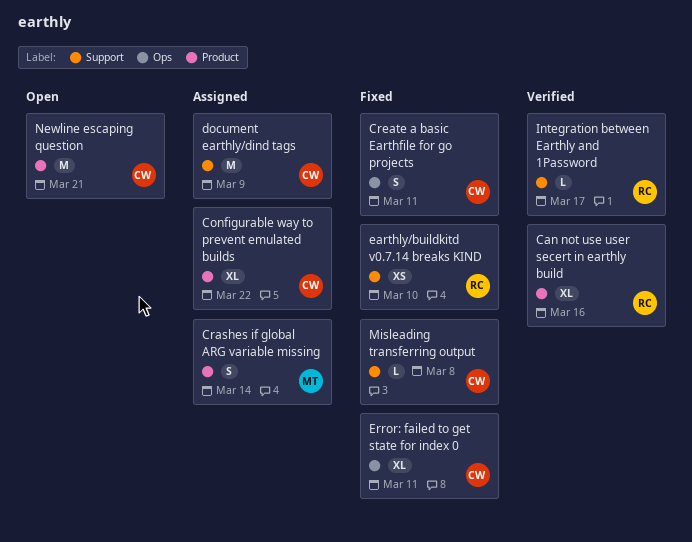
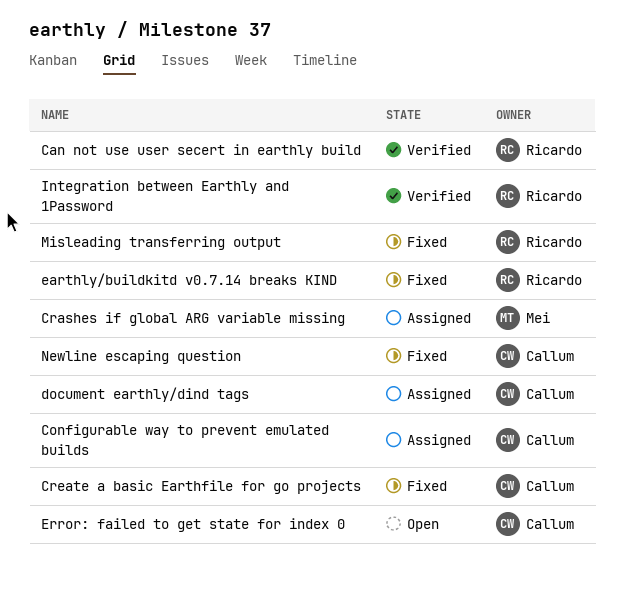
Error: failed to get state for index 0, status: Fixed -> Open
Misleading transferring output, owner: Callum -> Ricardo
Newline escaping question, status: Open -> Fixed

